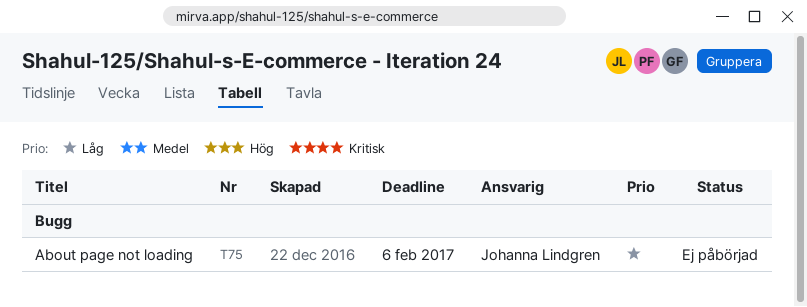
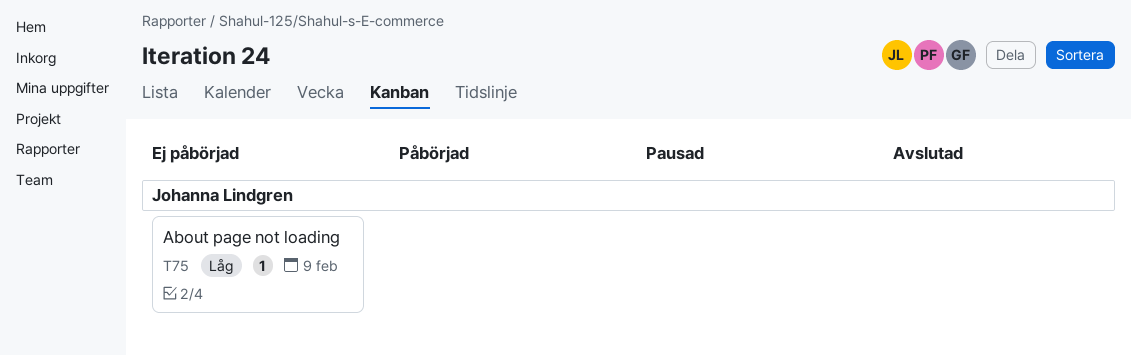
T75, due: Feb 6 -> Feb 9

